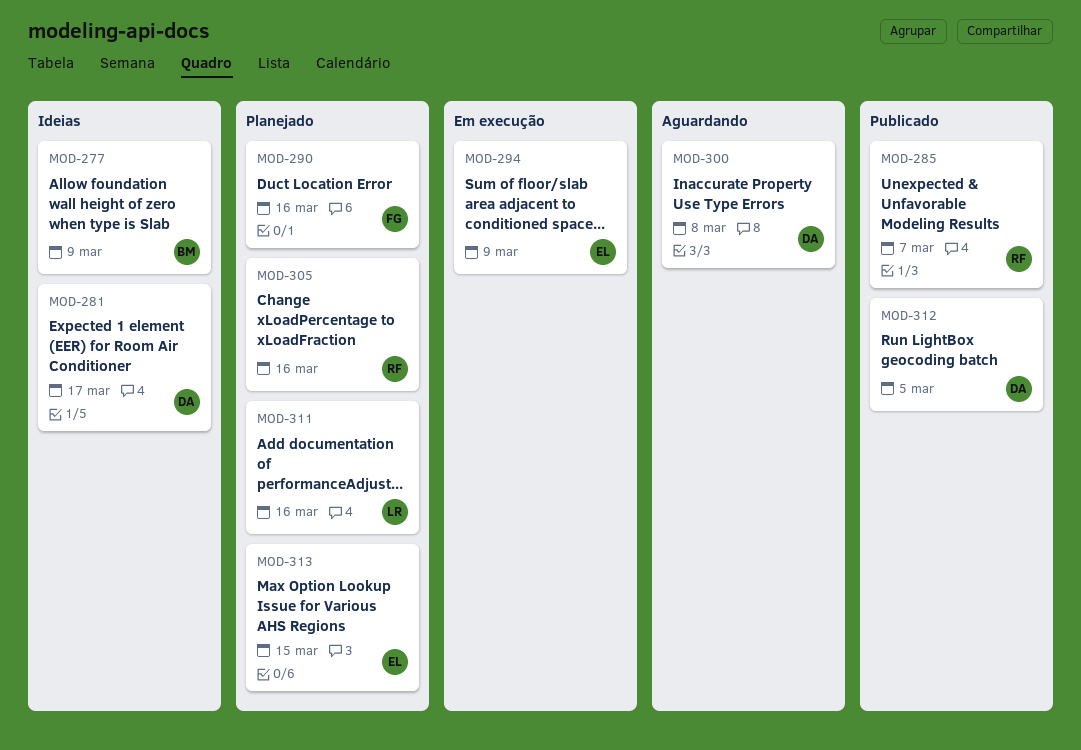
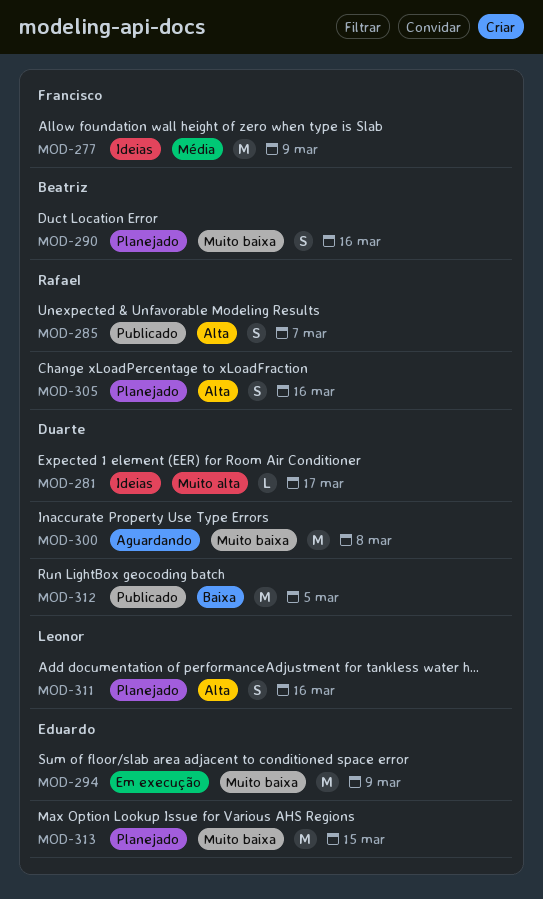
MOD-277, owner: Beatriz -> Francisco
MOD-290, owner: Francisco -> Beatriz

